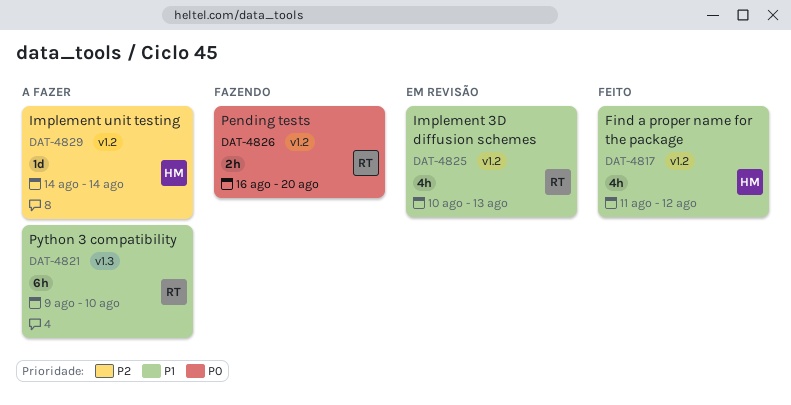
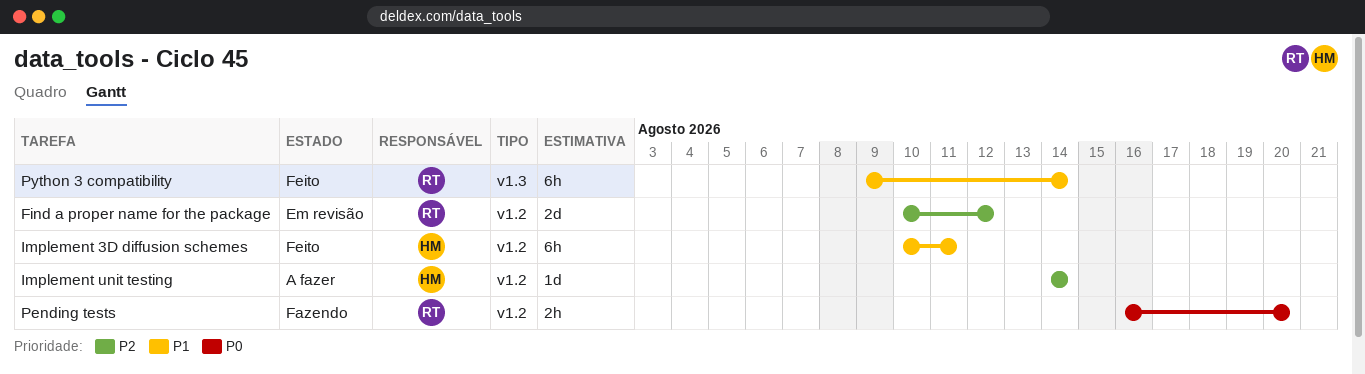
Find a proper name for the package, status: Feito -> Em revisão
Find a proper name for the package, owner: HM -> RT
Find a proper name for the package, priority: P1 -> P2
Find a proper name for the package, estimate: 4h -> 2d
Find a proper name for the package, start: Aug 11 -> Aug 10
Implement 3D diffusion schemes, status: Em revisão -> Feito
Implement 3D diffusion schemes, owner: RT -> HM
Implement 3D diffusion schemes, estimate: 4h -> 6h
Implement 3D diffusion schemes, due: Aug 13 -> Aug 11
Python 3 compatibility, status: A fazer -> Feito
Python 3 compatibility, due: Aug 10 -> Aug 14

